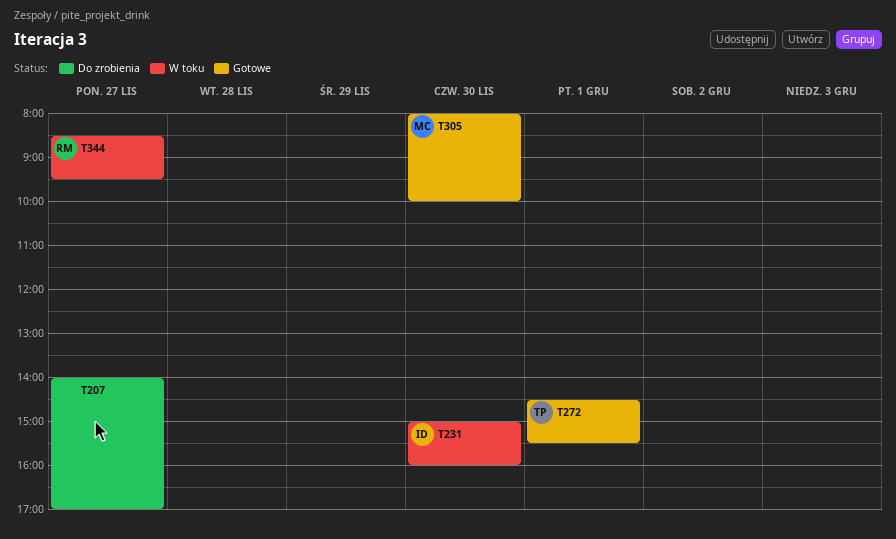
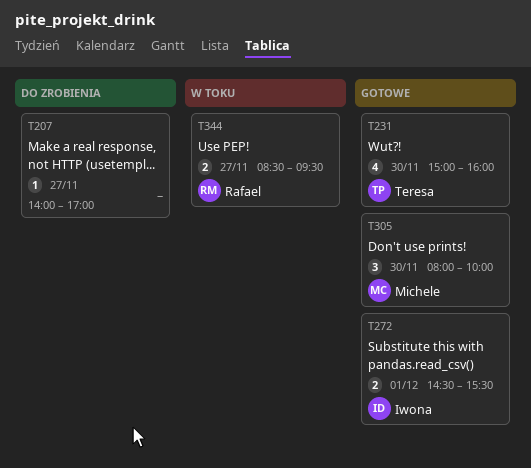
T231, status: W toku -> Gotowe
T231, owner: Iwona -> Teresa
T272, owner: Teresa -> Iwona

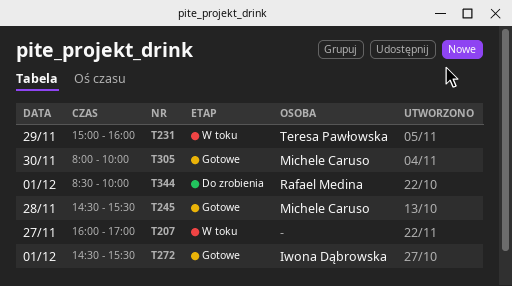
T207, status: Do zrobienia -> W toku
T207, begins: 14:00 -> 16:00
T231, status: Gotowe -> W toku
T231, day: Nov 30 -> Nov 29
T245: none -> present
T344, status: W toku -> Do zrobienia
T344, day: Nov 27 -> Dec 1
T344, ends: 09:30 -> 10:00

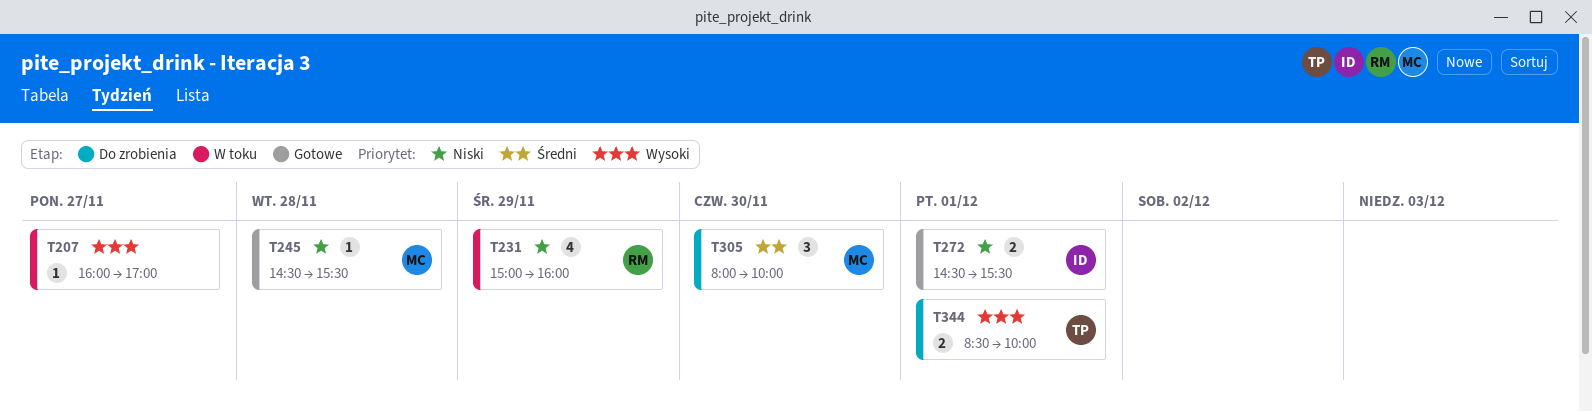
T231, owner: Teresa Pawłowska -> Rafael Medina
T305, status: Gotowe -> Do zrobienia
T344, owner: Rafael Medina -> Teresa Pawłowska

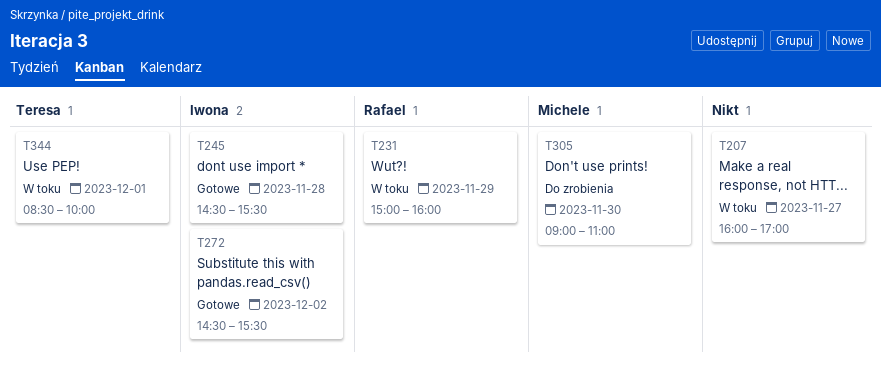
T245, owner: Michele -> Iwona
T272, day: Dec 1 -> Dec 2
T305, begins: 08:00 -> 09:00
T305, ends: 10:00 -> 11:00
T344, status: Do zrobienia -> W toku

